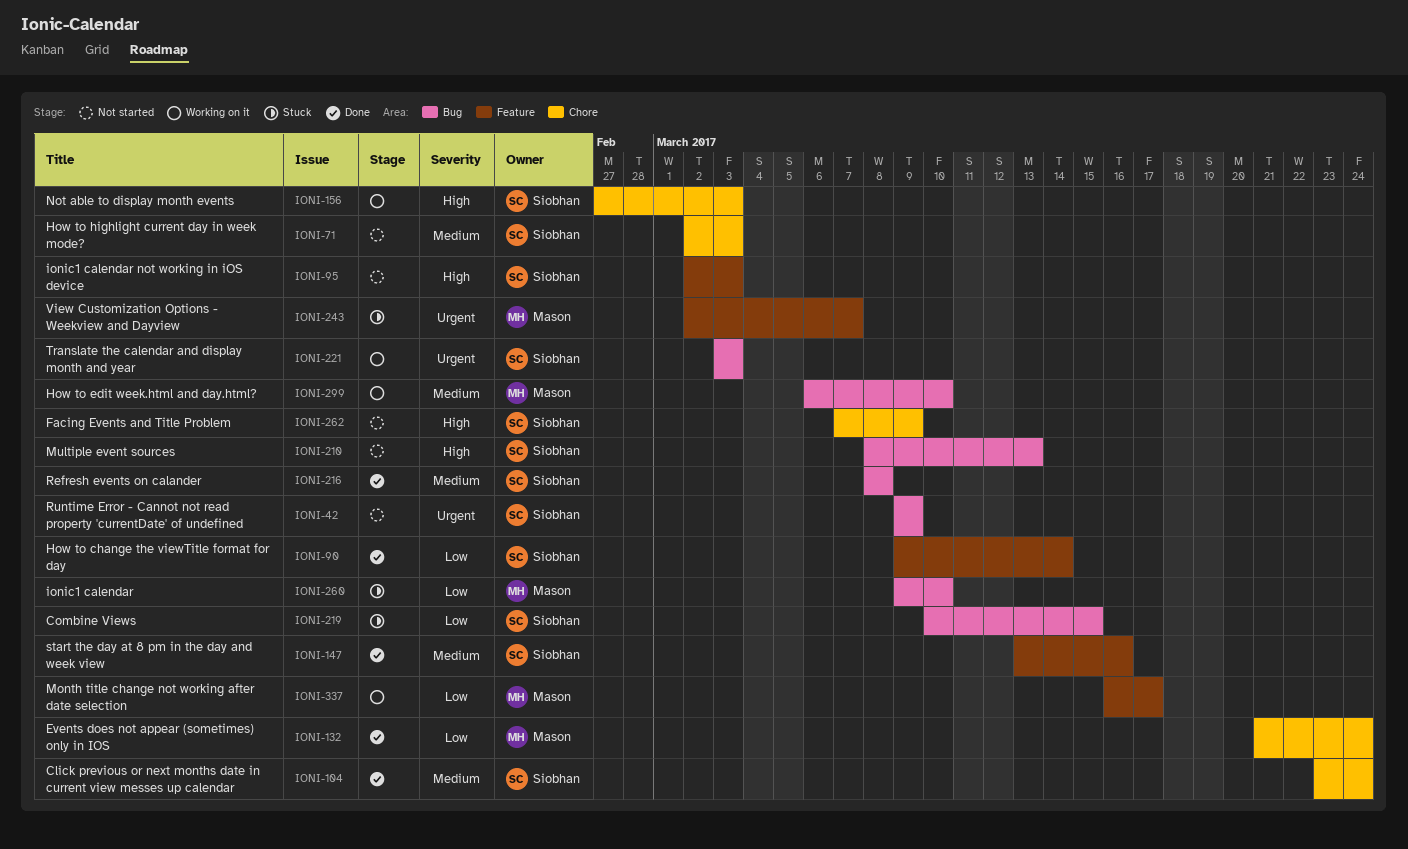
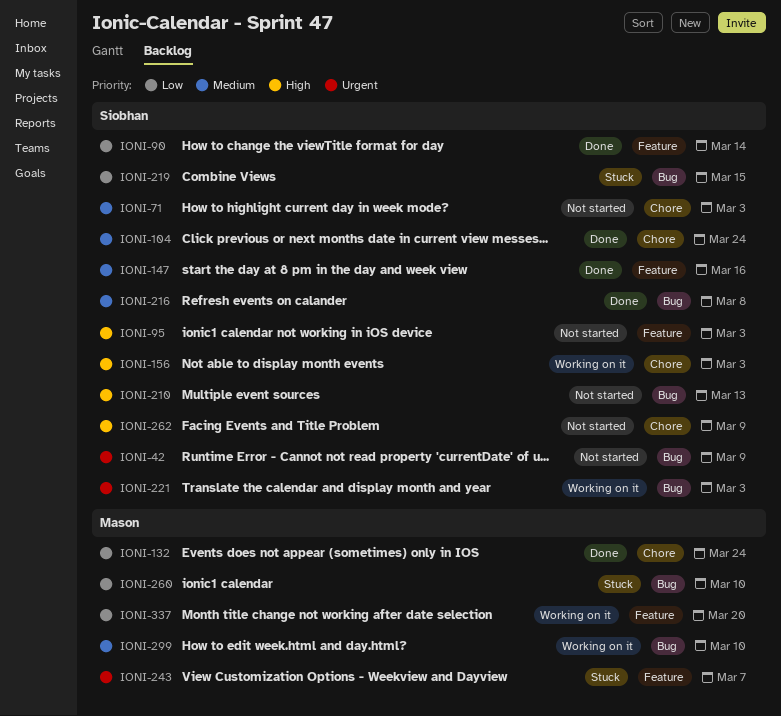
IONI-337, due: Mar 17 -> Mar 20

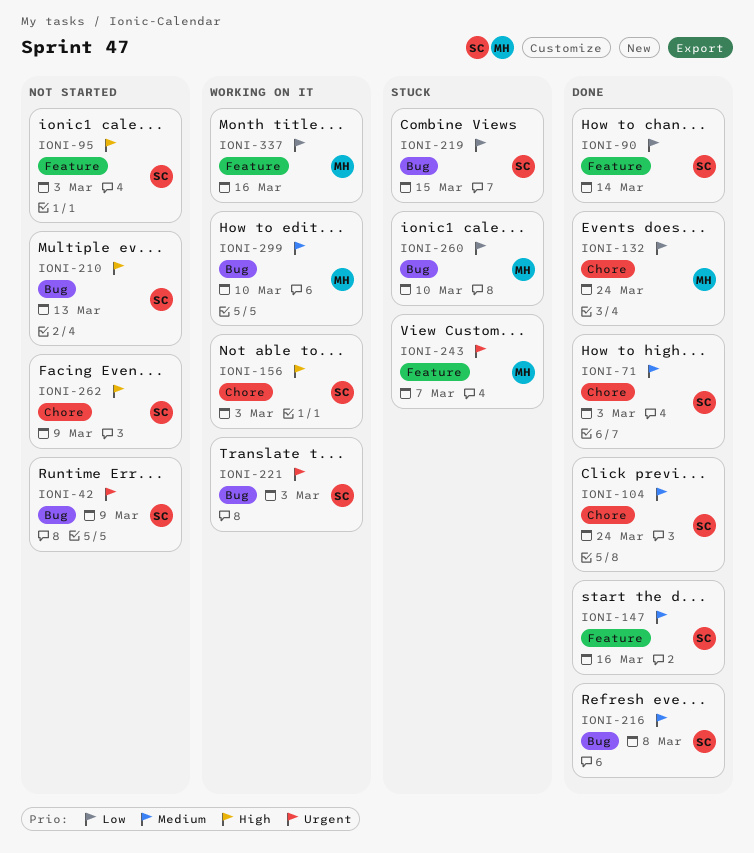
IONI-71, status: Not started -> Done
IONI-337, due: Mar 20 -> Mar 16

